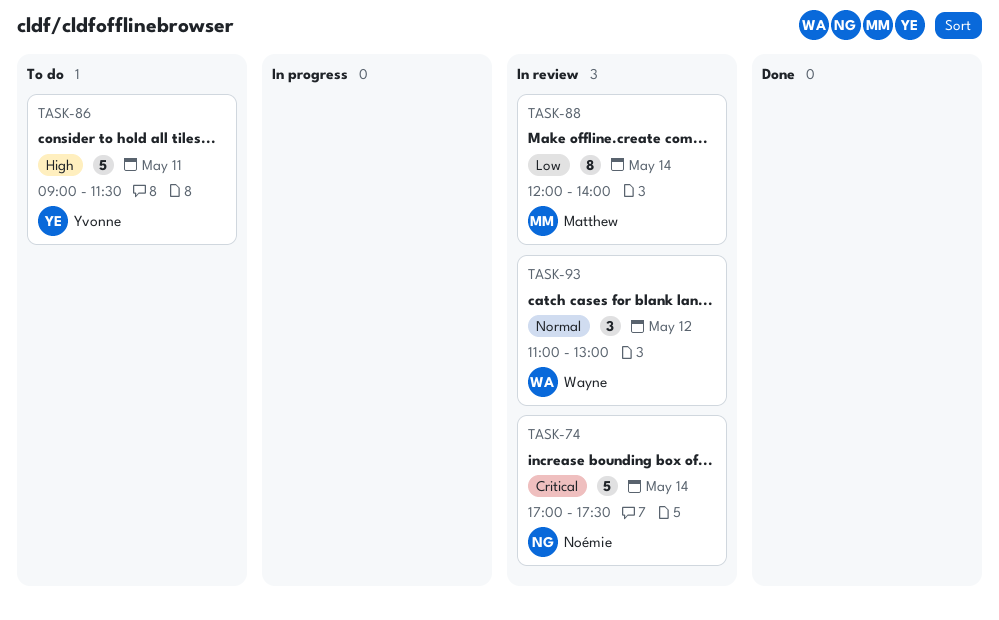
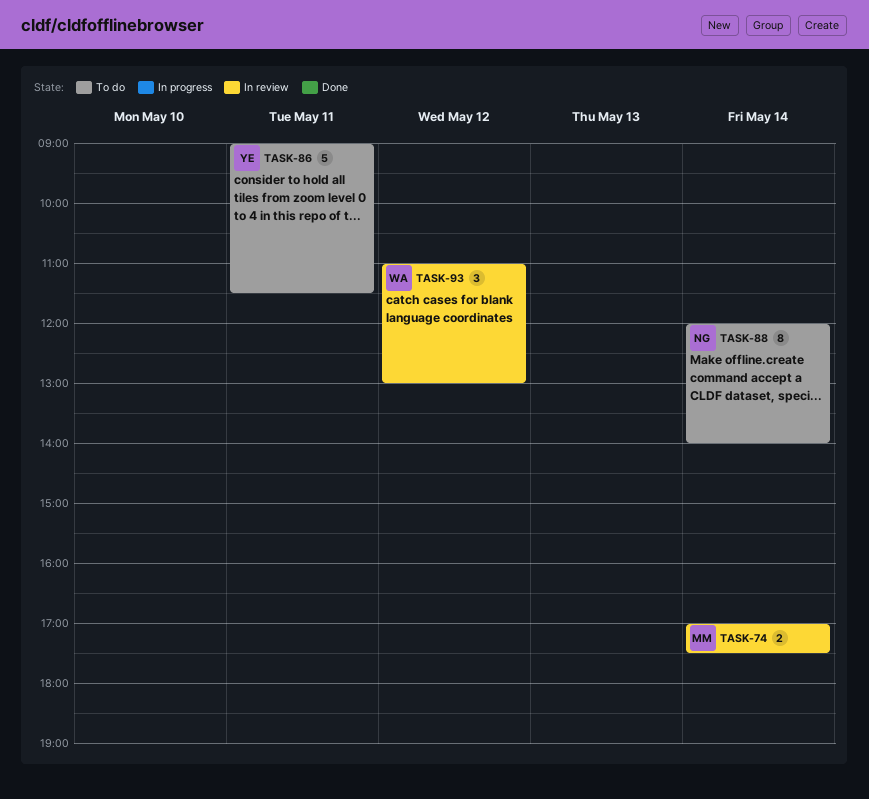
TASK-74, owner: Noémie -> Matthew
TASK-74, estimate: 5 -> 2
TASK-88, status: In review -> To do
TASK-88, owner: Matthew -> Noémie

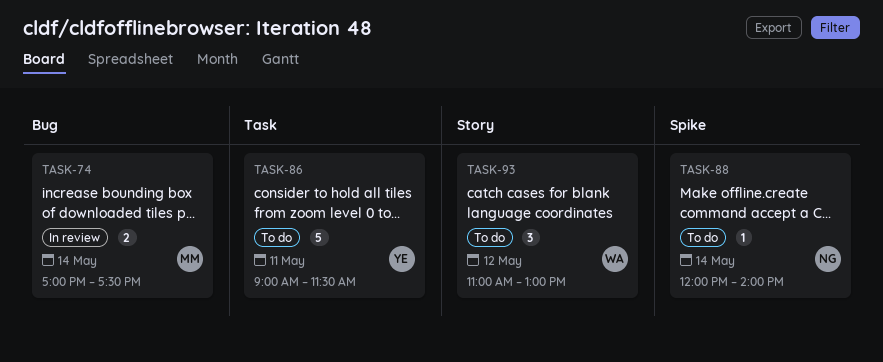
TASK-88, estimate: 8 -> 1
TASK-93, status: In review -> To do

